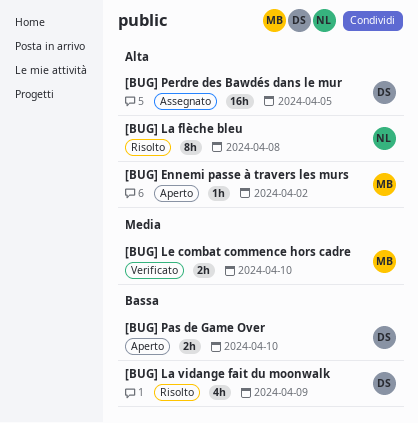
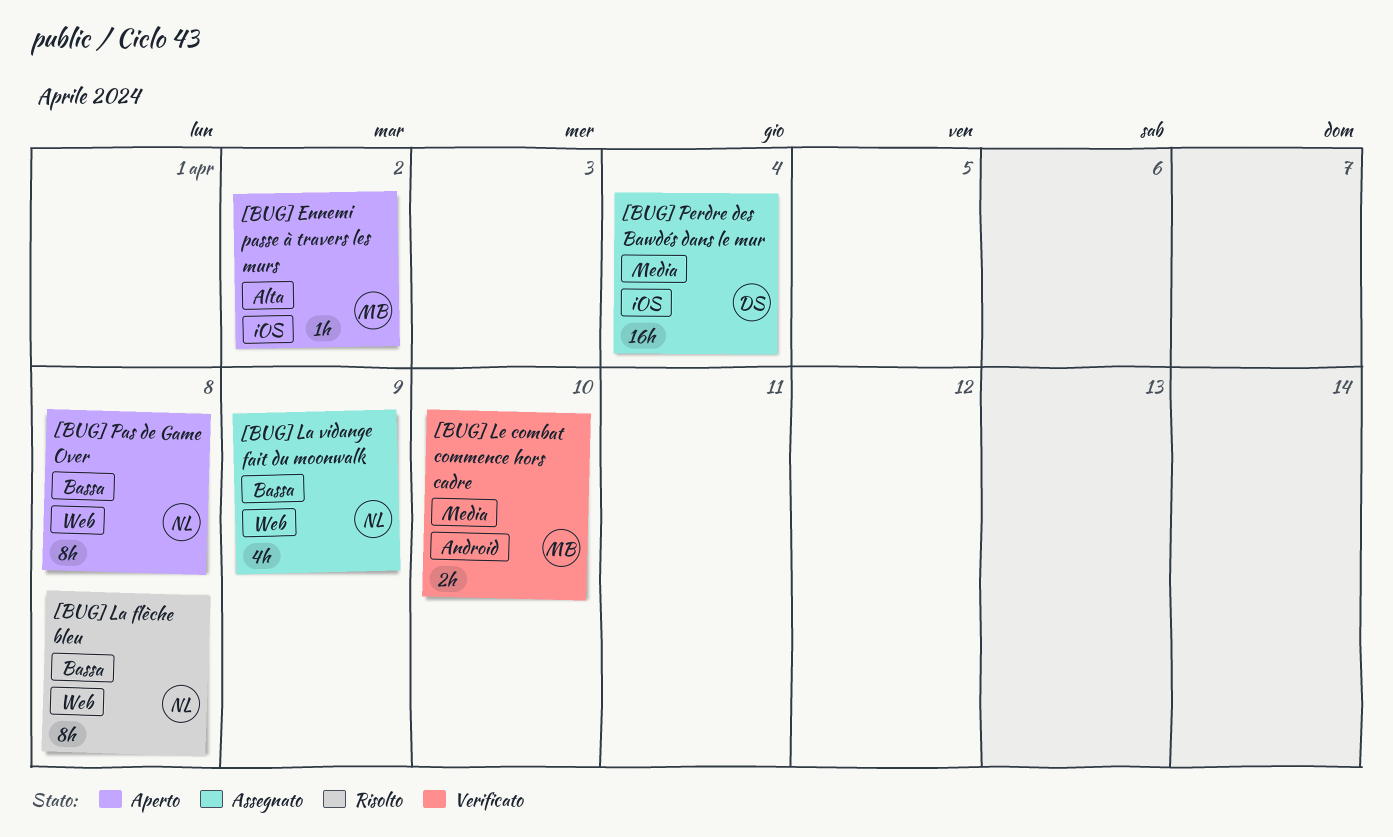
[BUG] La flèche bleu, priority: Alta -> Bassa
[BUG] La vidange fait du moonwalk, status: Risolto -> Assegnato
[BUG] La vidange fait du moonwalk, owner: DS -> NL
[BUG] Pas de Game Over, owner: DS -> NL
[BUG] Pas de Game Over, estimate: 2h -> 8h
[BUG] Pas de Game Over, due: Apr 10 -> Apr 8
[BUG] Perdre des Bawdés dans le mur, priority: Alta -> Media
[BUG] Perdre des Bawdés dans le mur, due: Apr 5 -> Apr 4

